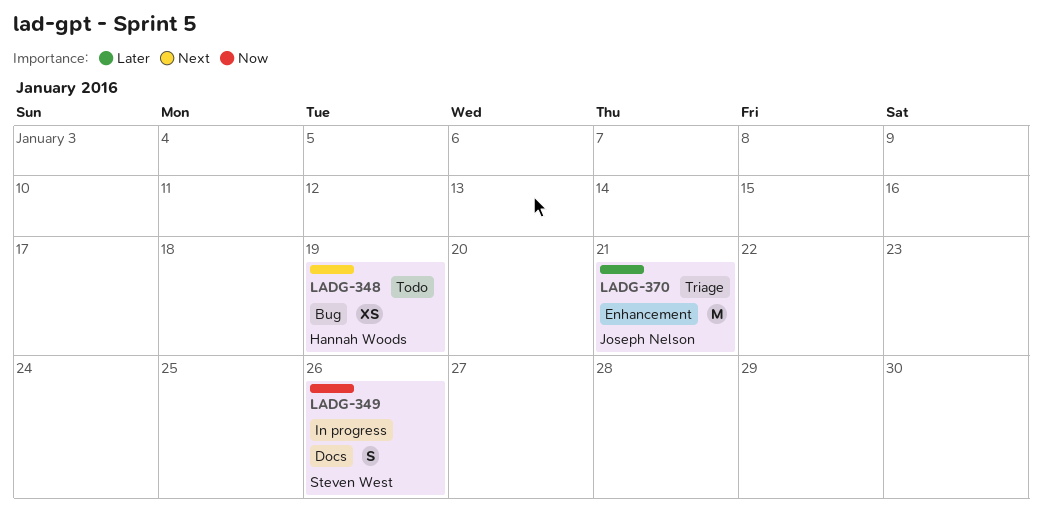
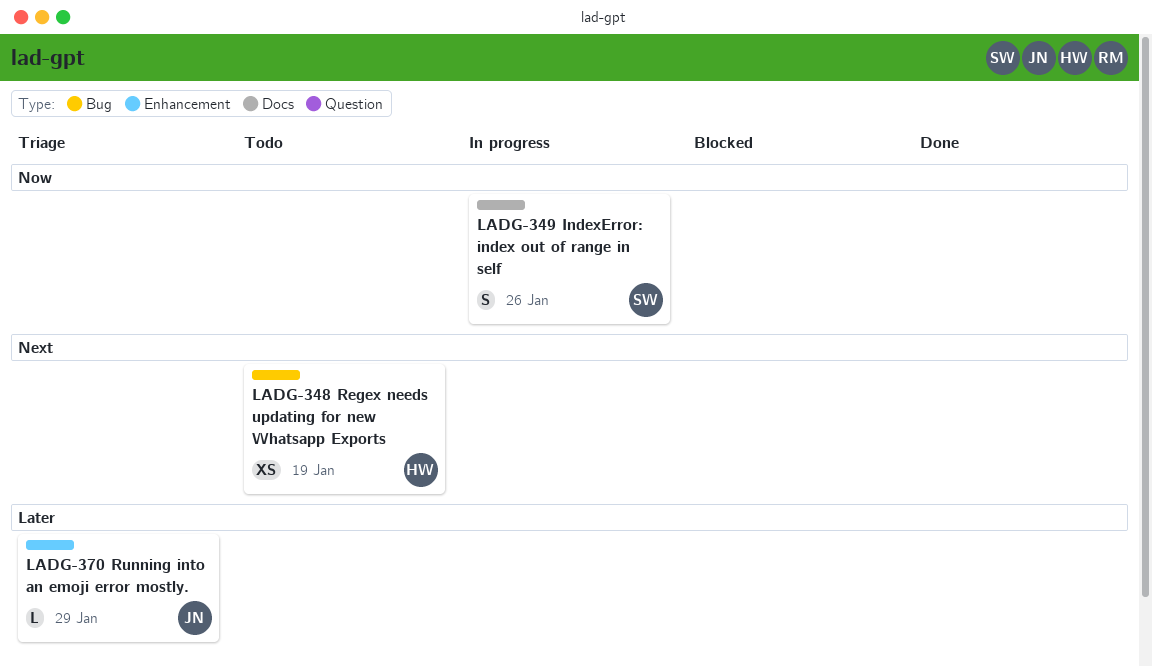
LADG-370, estimate: M -> L
LADG-370, due: Jan 21 -> Jan 29

